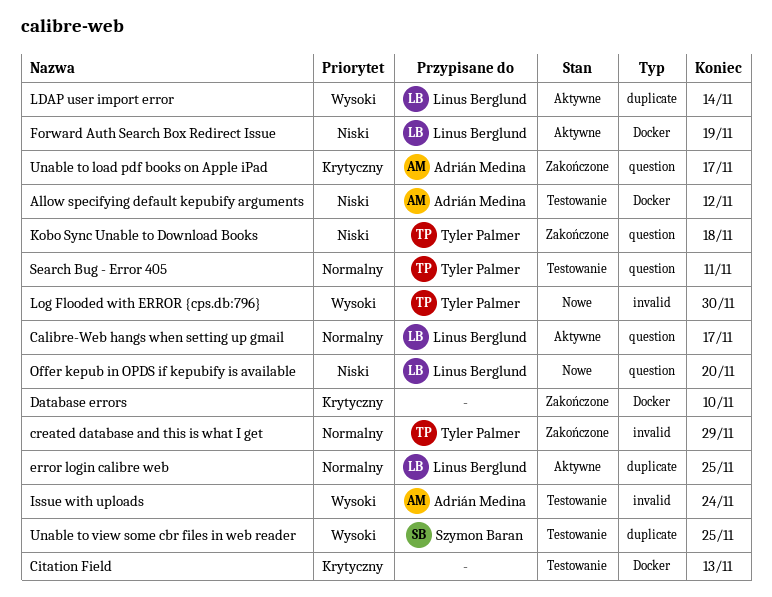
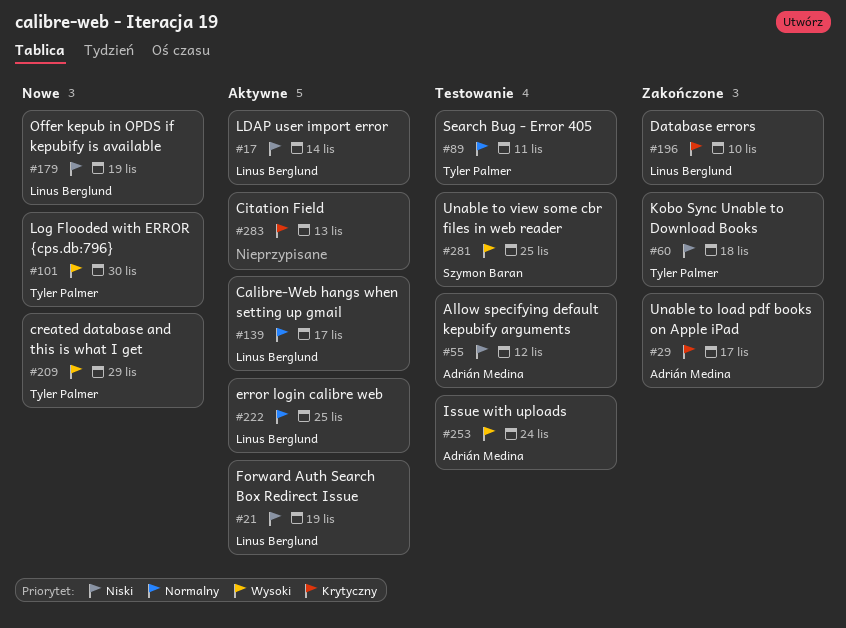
Citation Field, status: Testowanie -> Aktywne
created database and this is what I get, status: Zakończone -> Nowe
created database and this is what I get, priority: Normalny -> Wysoki
Database errors, owner: none -> Linus Berglund
LDAP user import error, priority: Wysoki -> Niski
Offer kepub in OPDS if kepubify is available, due: Nov 20 -> Nov 19

